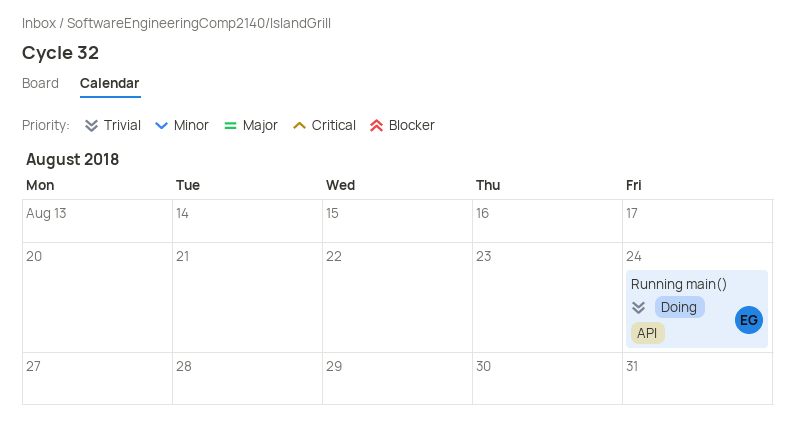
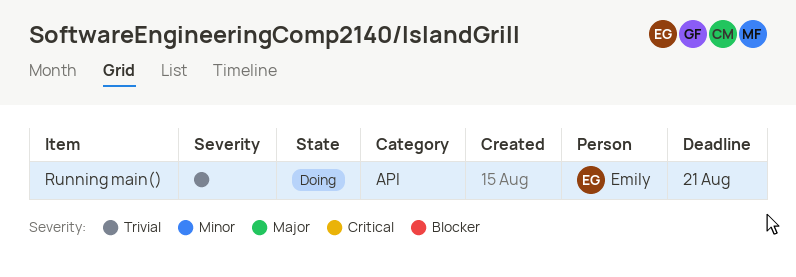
Running main(), due: Aug 24 -> Aug 21

